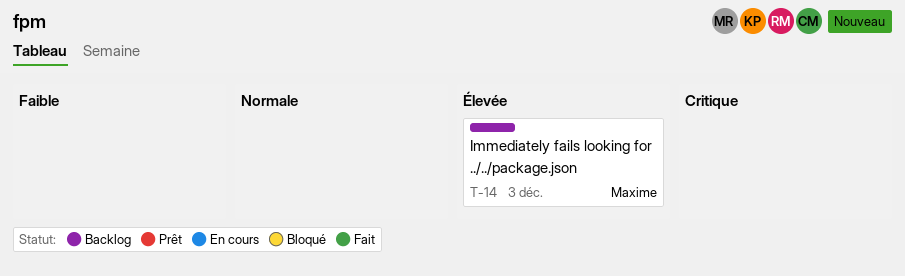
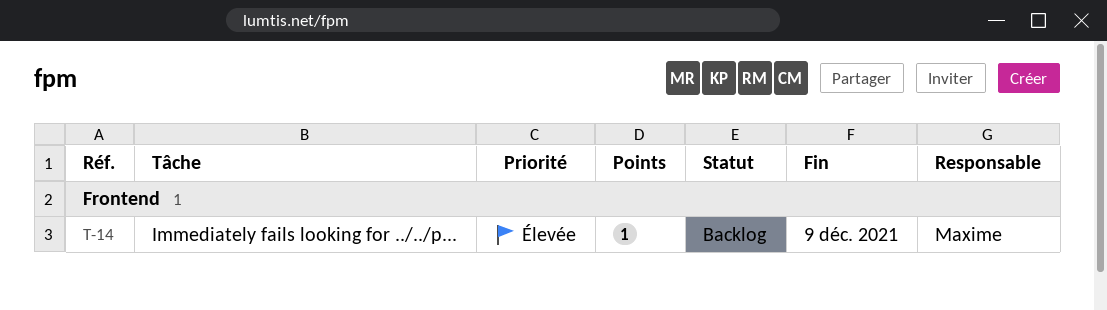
T-14, due: Dec 3 -> Dec 9

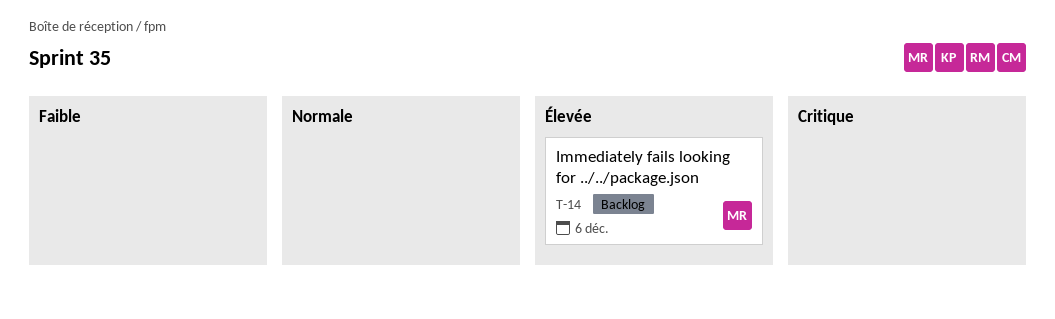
T-14, due: Dec 9 -> Dec 6

